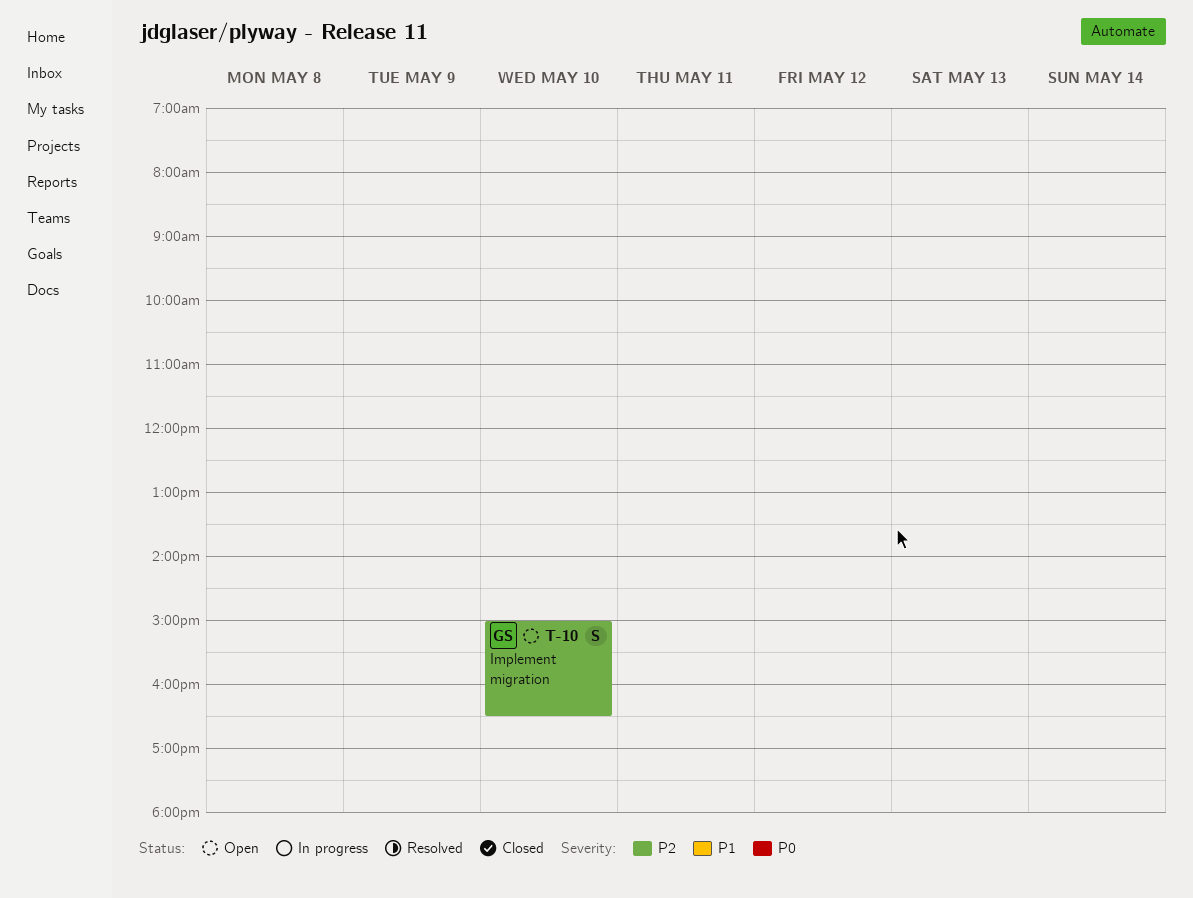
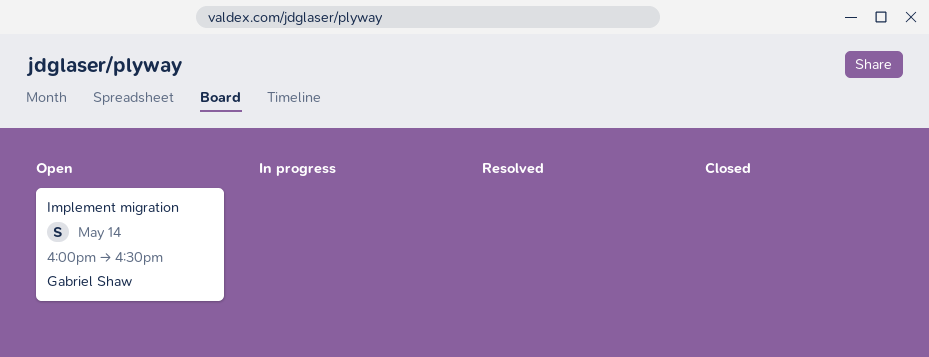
Implement migration, day: May 10 -> May 14
Implement migration, begins: 15:00 -> 16:00

